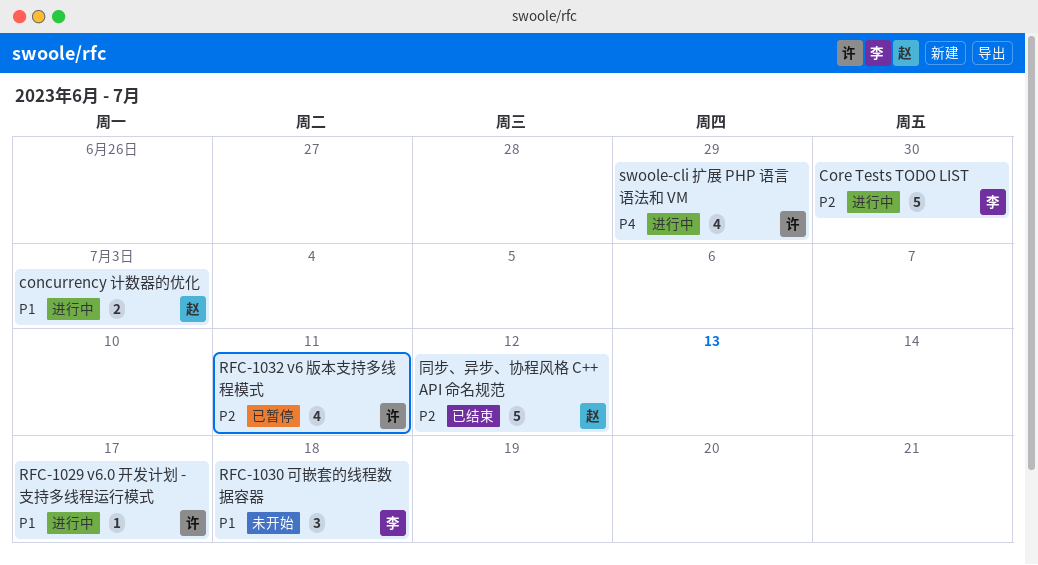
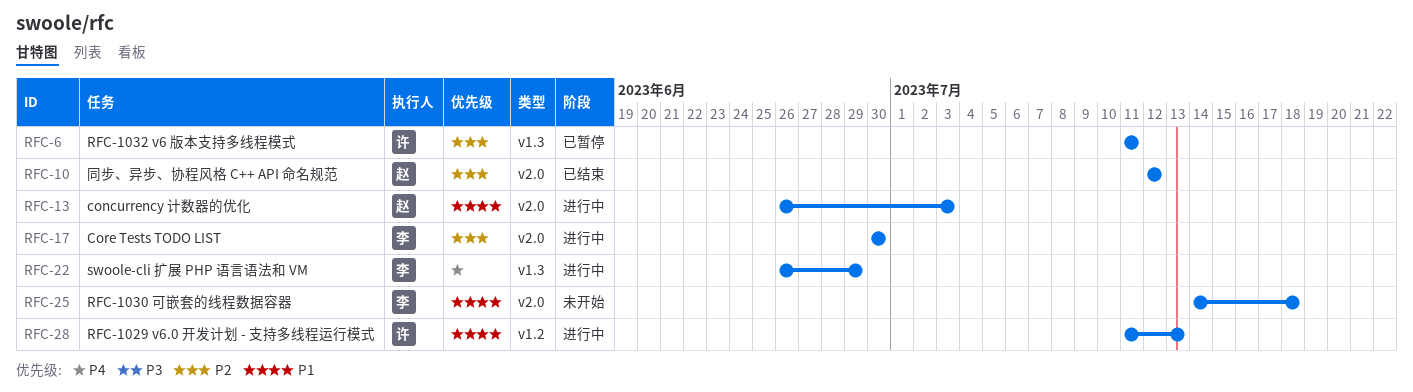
RFC-1029 v6.0 开发计划 - 支持多线程运行模式, due: Jul 17 -> Jul 13
swoole-cli 扩展 PHP 语言语法和 VM, owner: 许 -> 李

